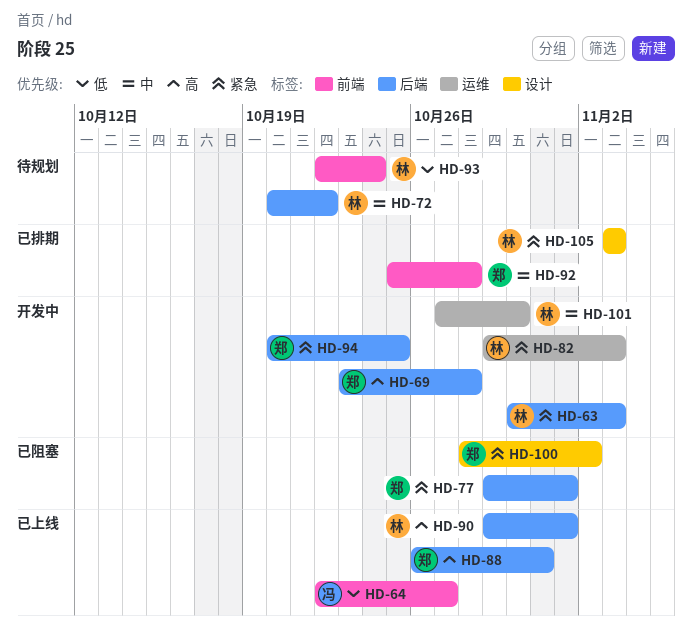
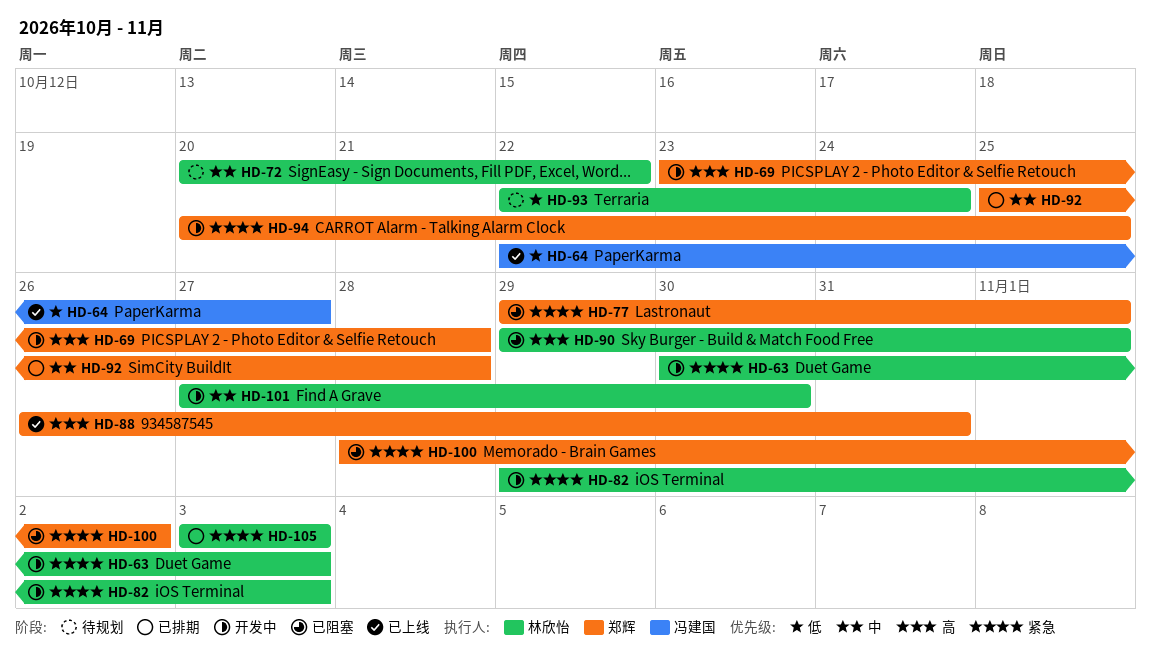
HD-90, status: 已上线 -> 已阻塞

